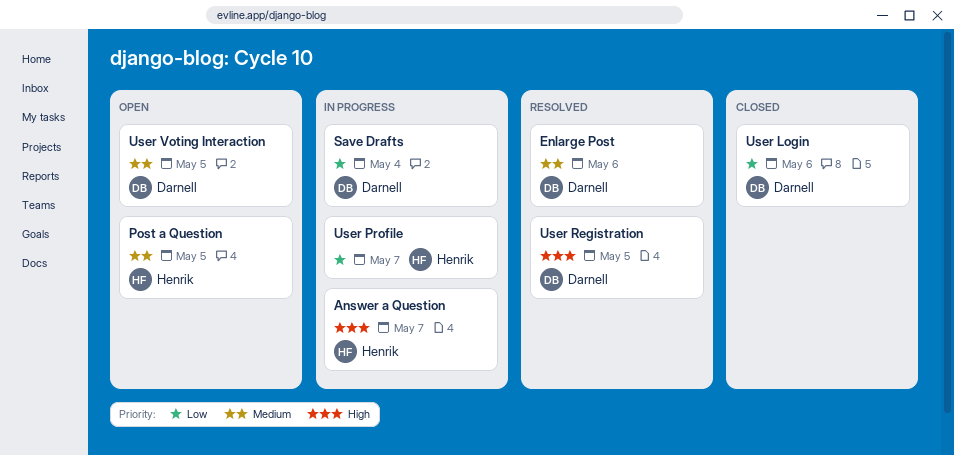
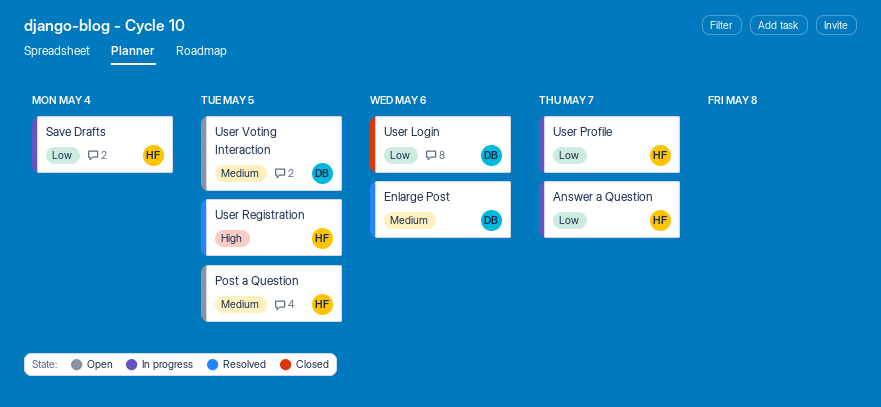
Answer a Question, priority: High -> Low
Save Drafts, owner: Darnell -> Henrik
User Registration, owner: Darnell -> Henrik

